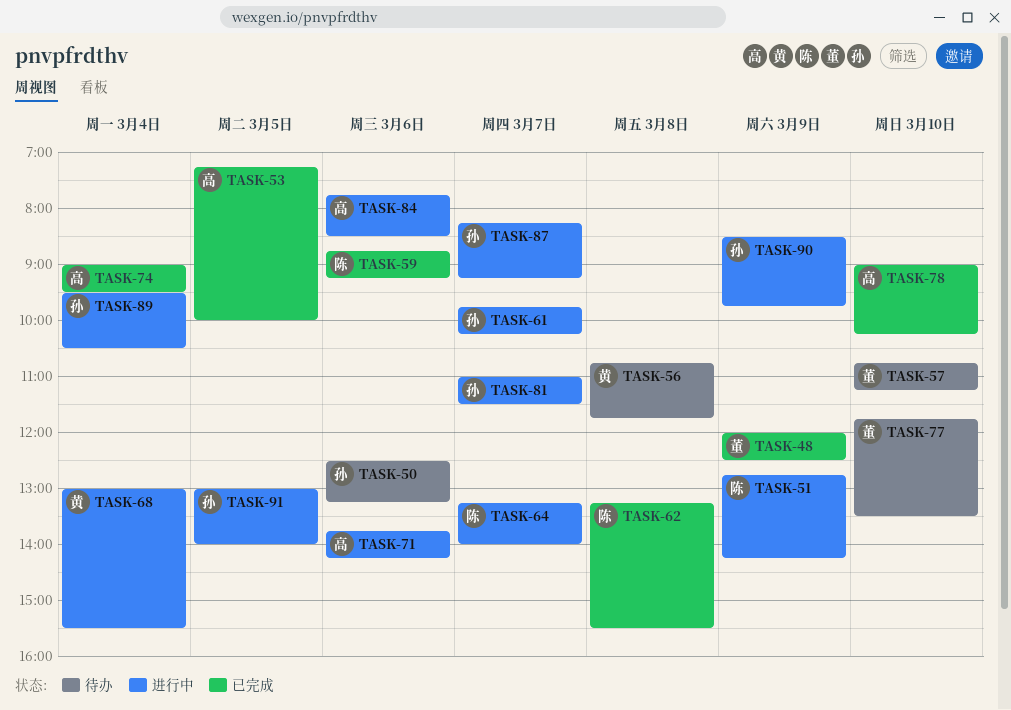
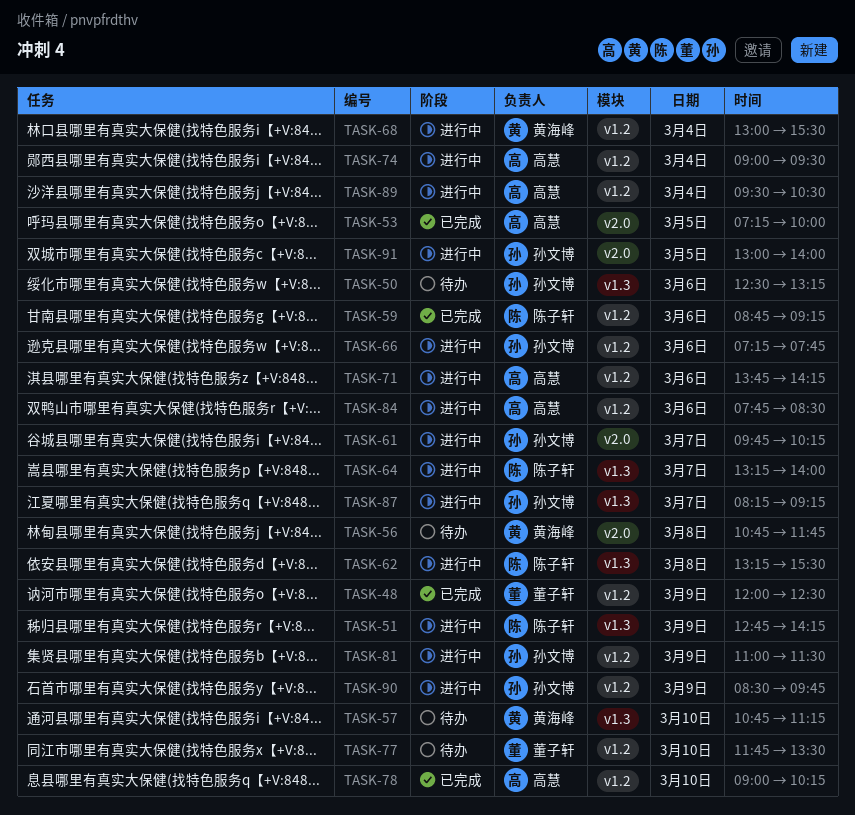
TASK-57, owner: 董子轩 -> 黄海峰
TASK-62, status: 已完成 -> 进行中
TASK-66: none -> present
TASK-74, status: 已完成 -> 进行中
TASK-81, day: Mar 7 -> Mar 9
TASK-89, owner: 孙文博 -> 高慧

